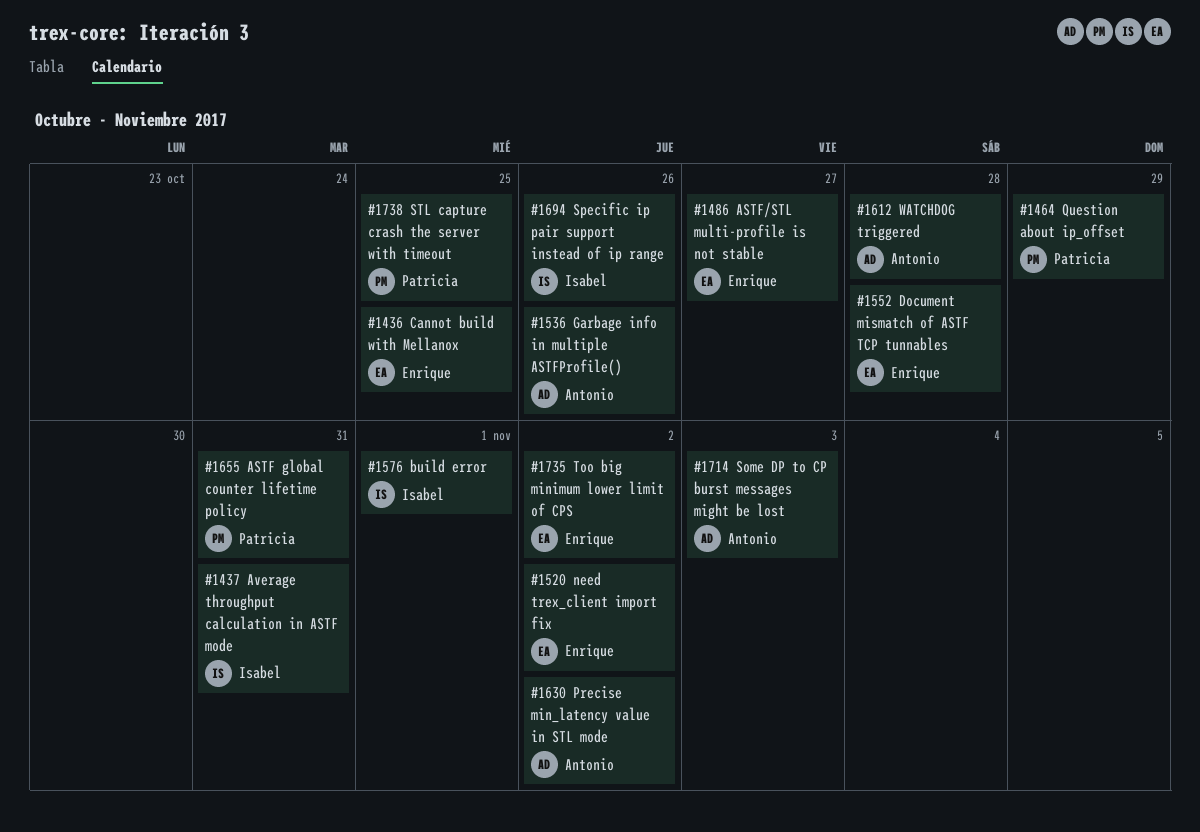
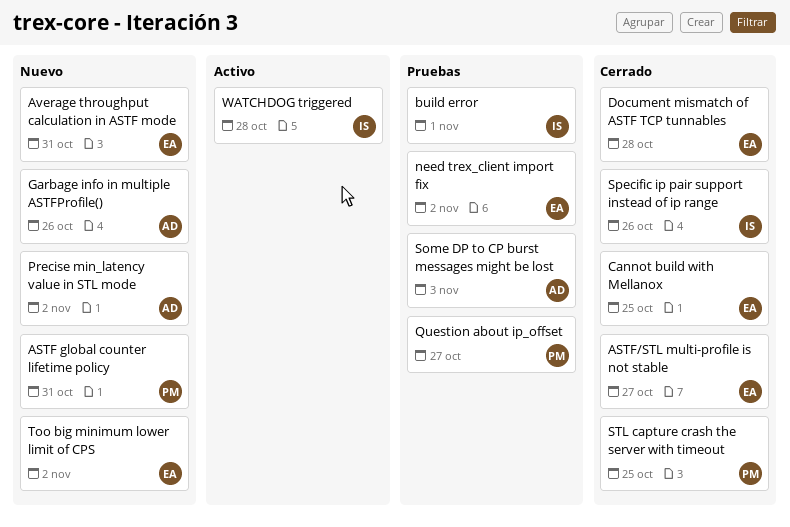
Average throughput calculation in ASTF mode, owner: Isabel -> Enrique
Question about ip_offset, due: Oct 29 -> Oct 27
WATCHDOG triggered, owner: Antonio -> Isabel

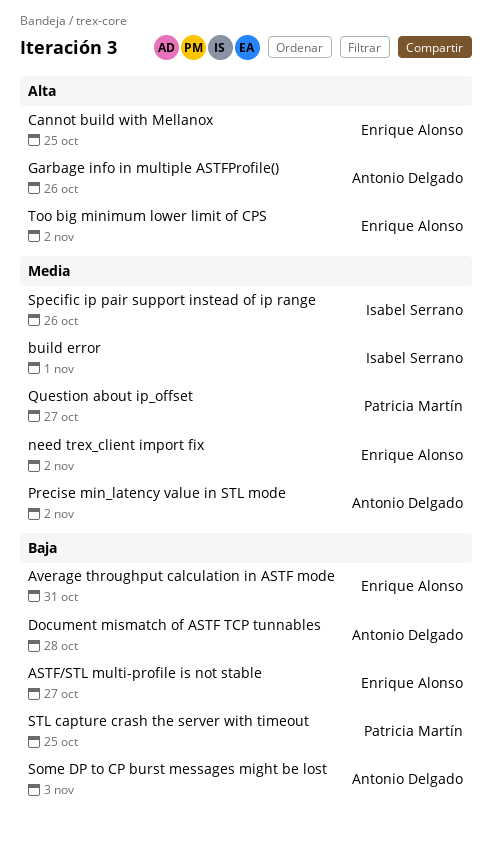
ASTF global counter lifetime policy: present -> none
Document mismatch of ASTF TCP tunnables, owner: Enrique Alonso -> Antonio Delgado
WATCHDOG triggered: present -> none

